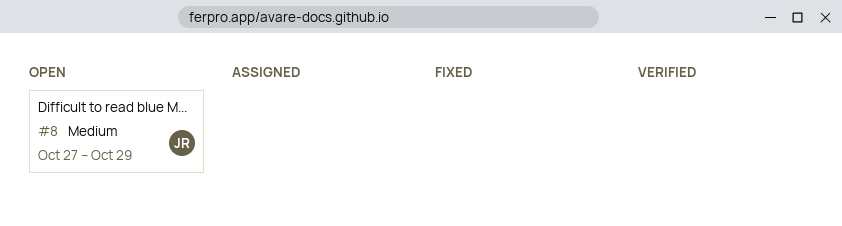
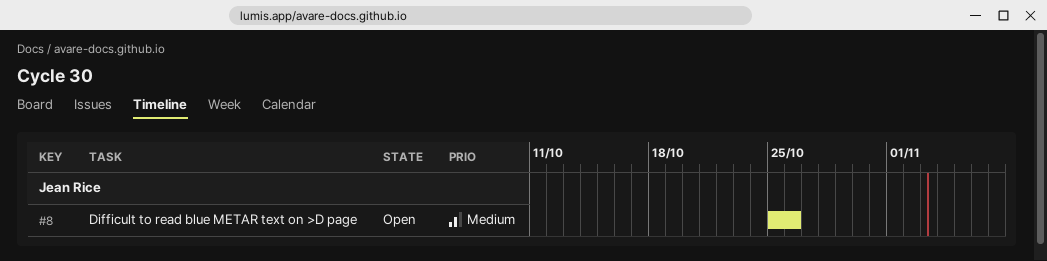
#8, start: Oct 27 -> Oct 25
#8, due: Oct 29 -> Oct 26

